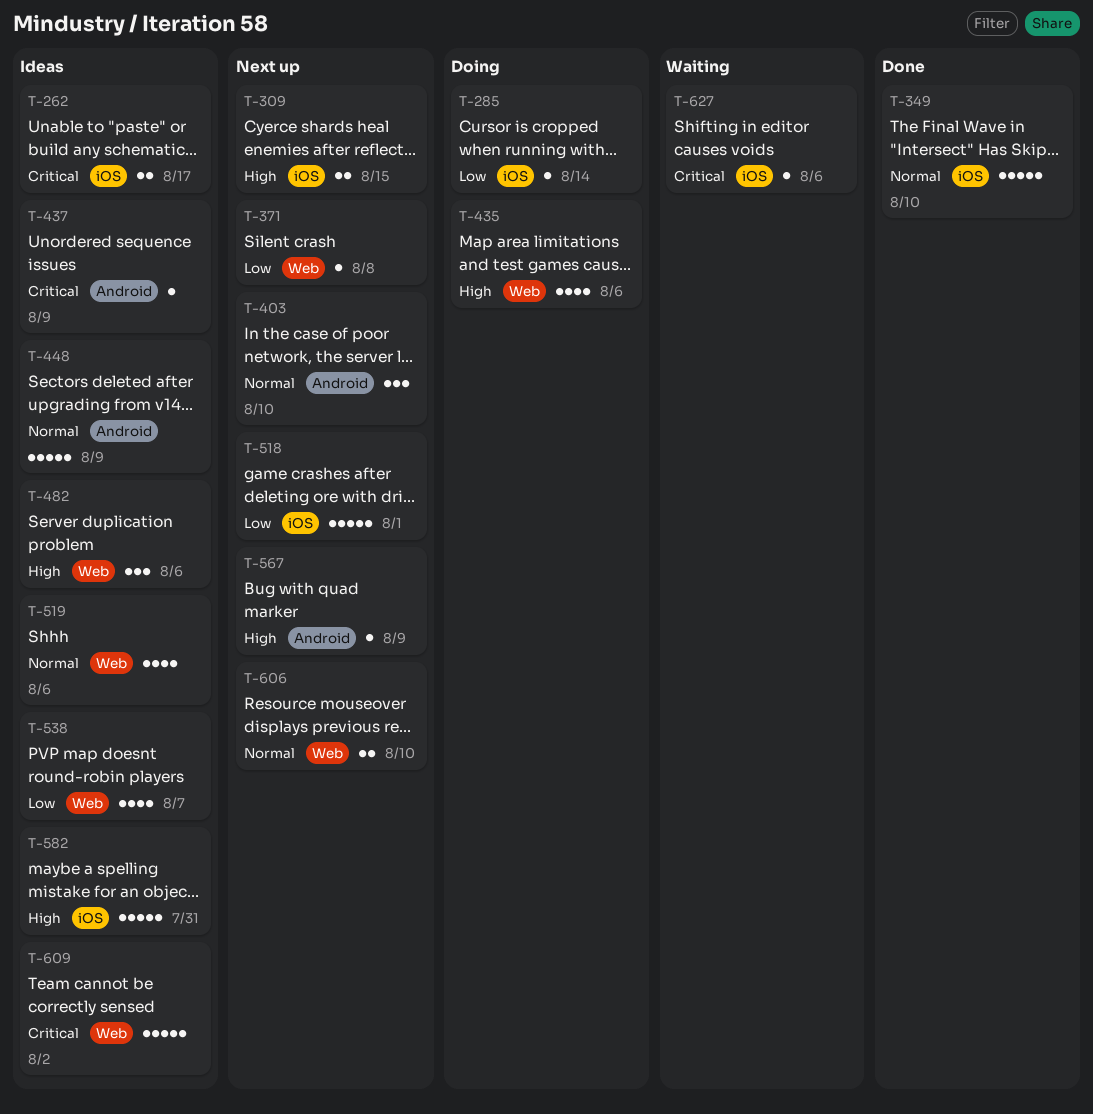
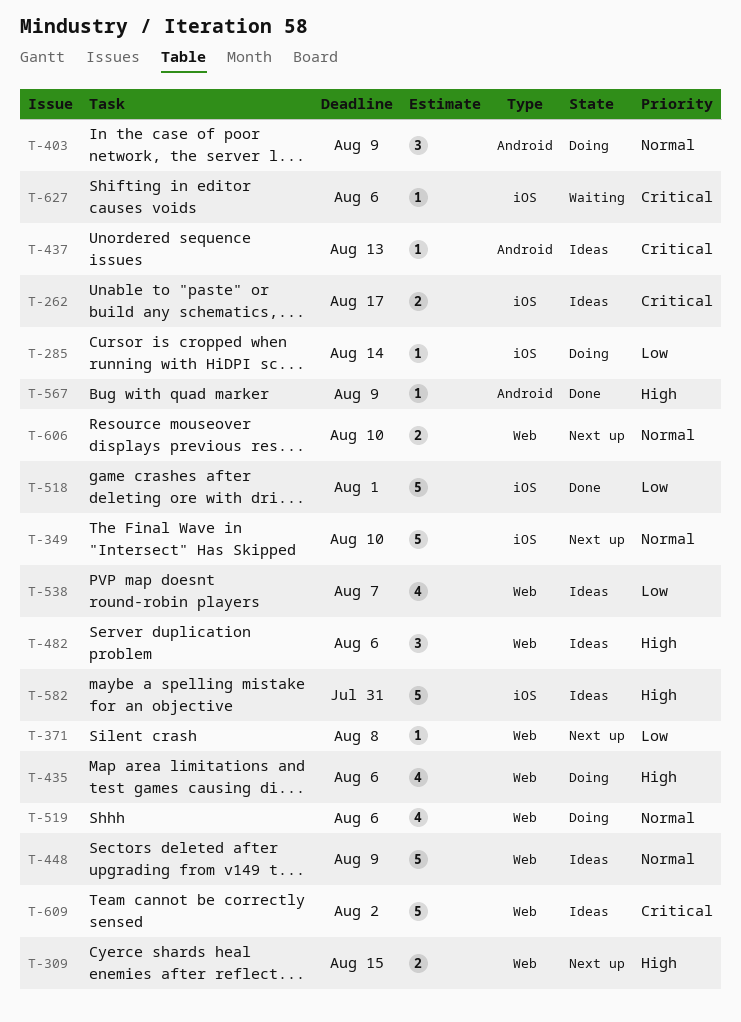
T-309, label: iOS -> Web
T-349, status: Done -> Next up
T-403, status: Next up -> Doing
T-403, due: Aug 10 -> Aug 9
T-437, due: Aug 9 -> Aug 13
T-448, label: Android -> Web
T-518, status: Next up -> Done
T-519, status: Ideas -> Doing
T-567, status: Next up -> Done

